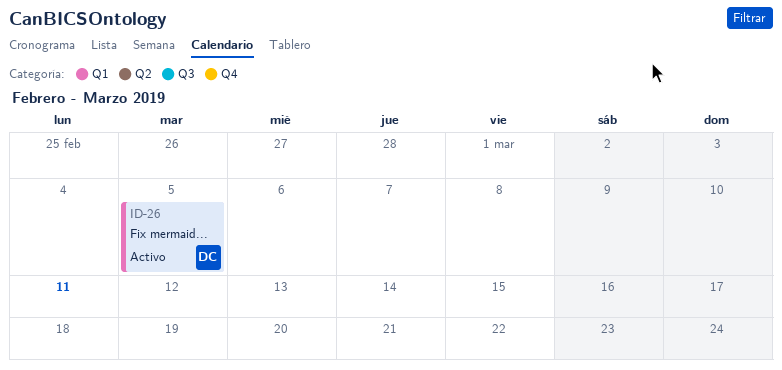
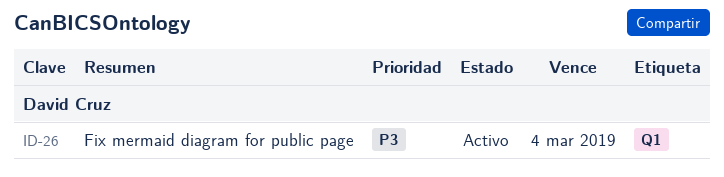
ID-26, due: Mar 5 -> Mar 4

